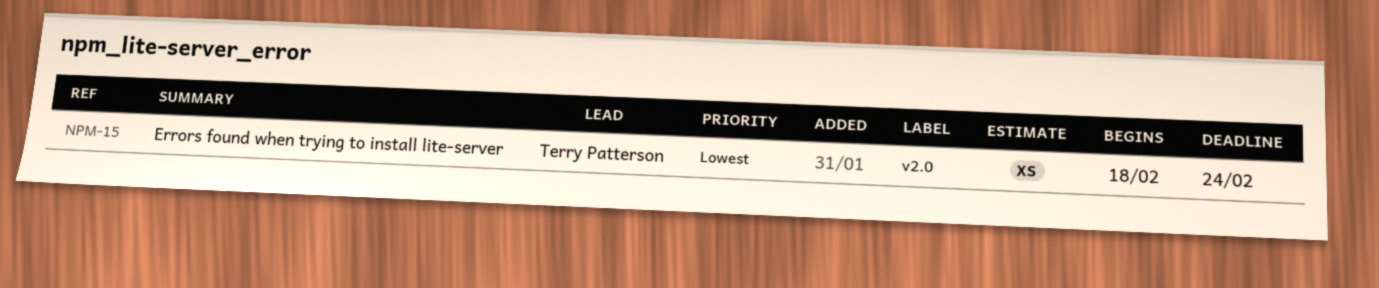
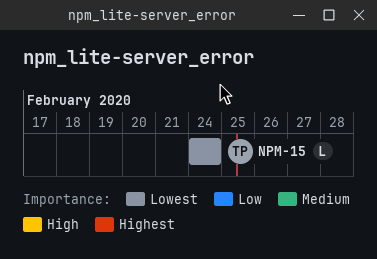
NPM-15, estimate: XS -> L
NPM-15, start: Feb 18 -> Feb 24

